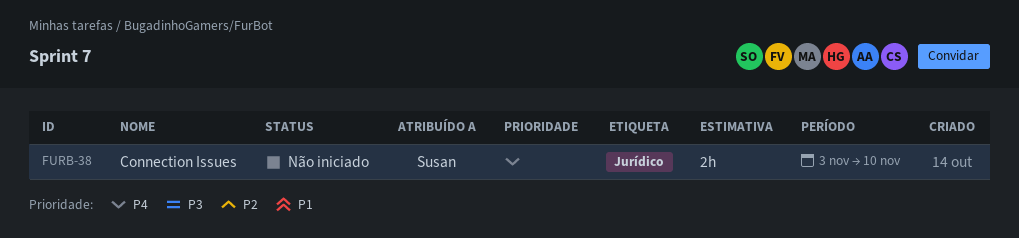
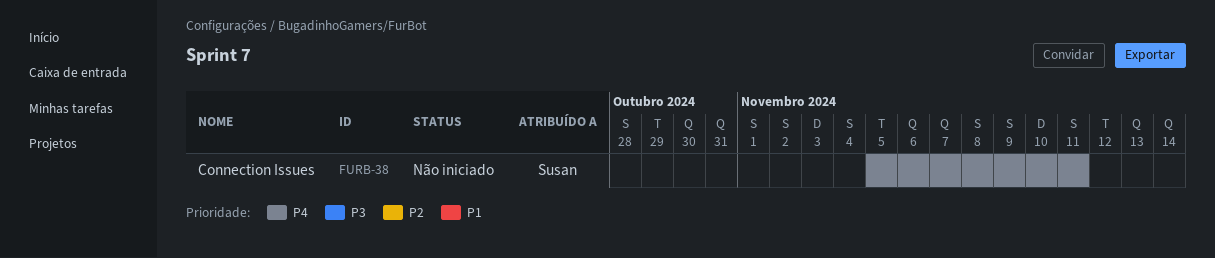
FURB-38, start: Nov 3 -> Nov 5
FURB-38, due: Nov 10 -> Nov 11

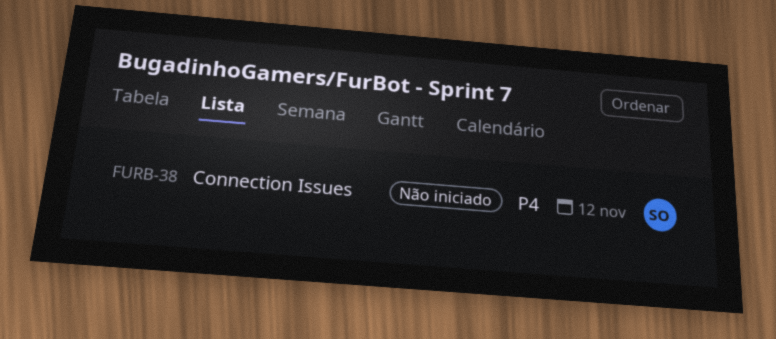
FURB-38, due: Nov 11 -> Nov 12

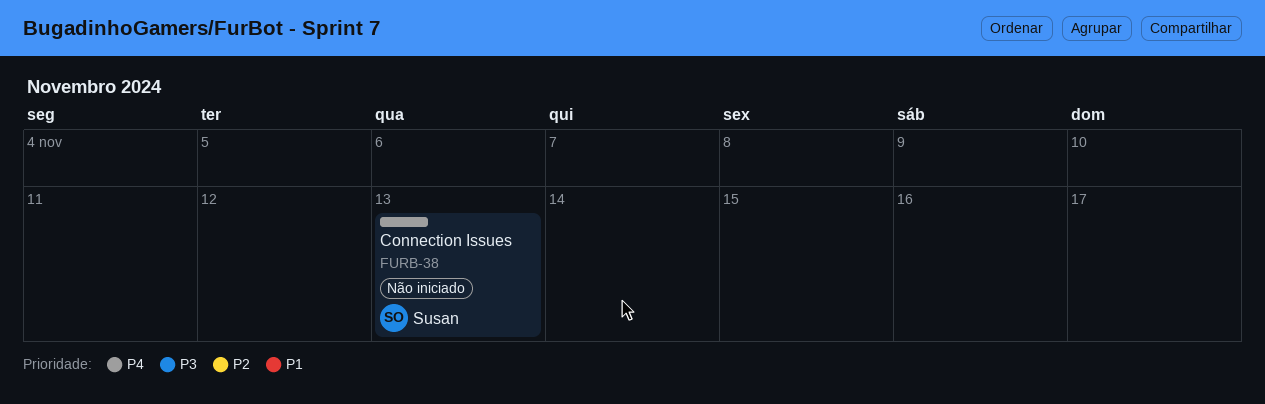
FURB-38, due: Nov 12 -> Nov 13

